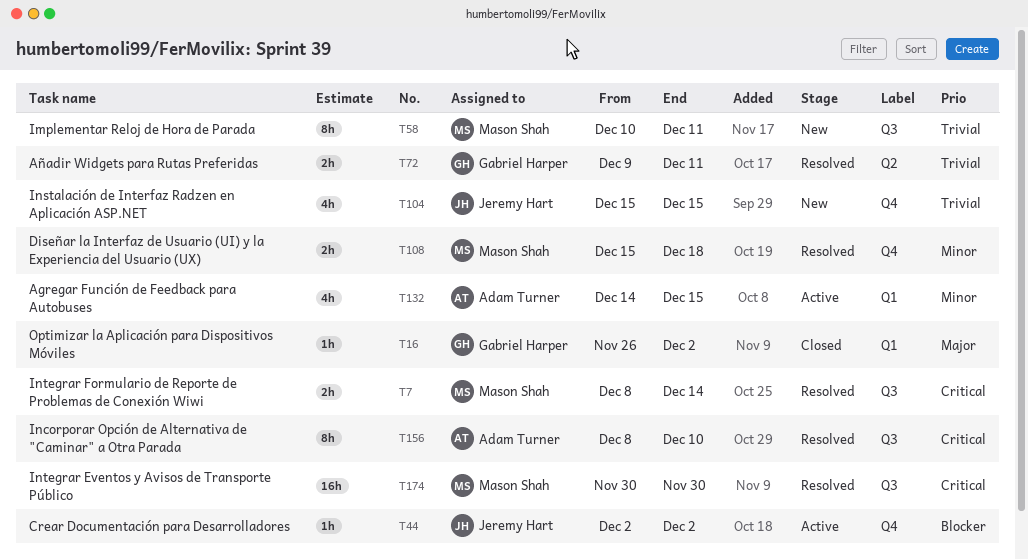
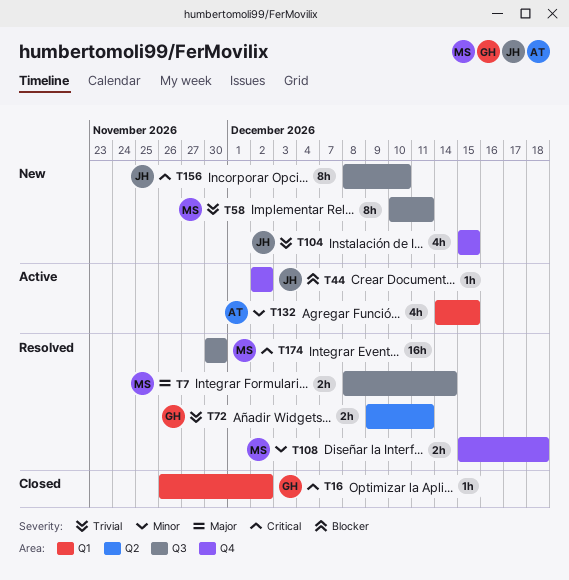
T7, priority: Critical -> Major
T16, priority: Major -> Critical
T156, status: Resolved -> New
T156, owner: Adam Turner -> Jeremy Hart

